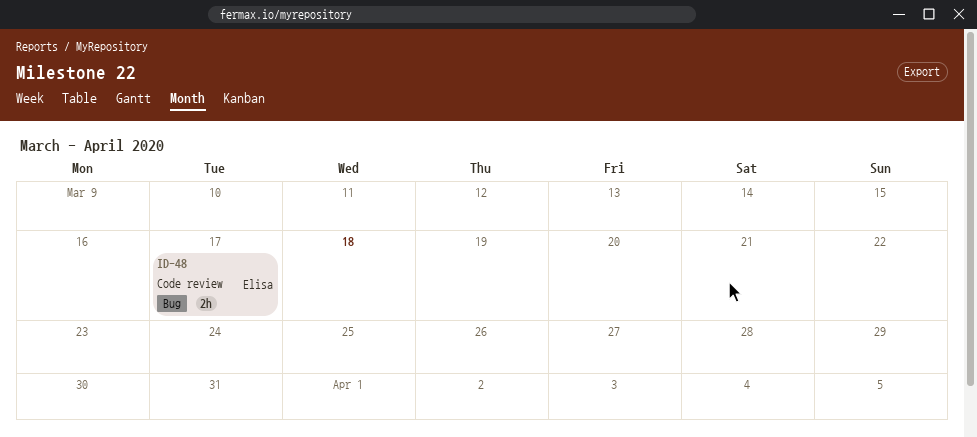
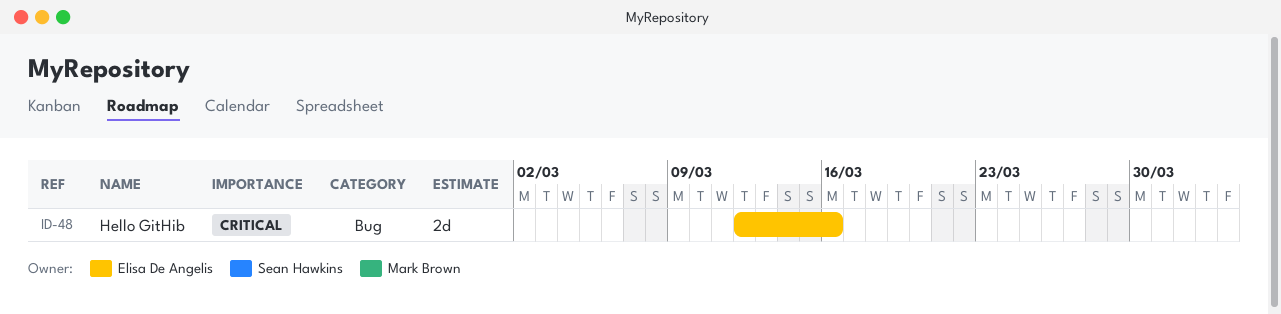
ID-48, estimate: 2h -> 2d
ID-48, due: Mar 17 -> Mar 16

